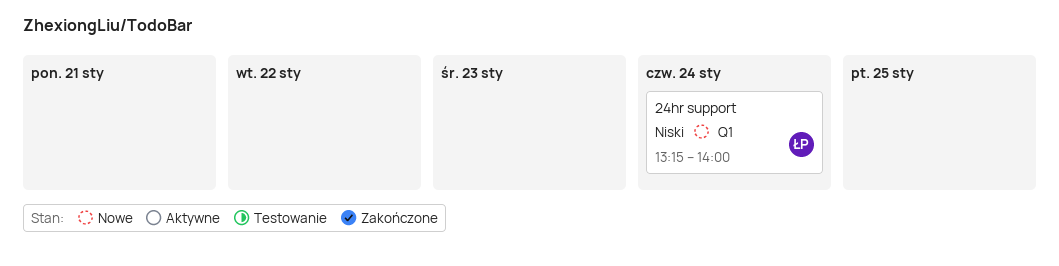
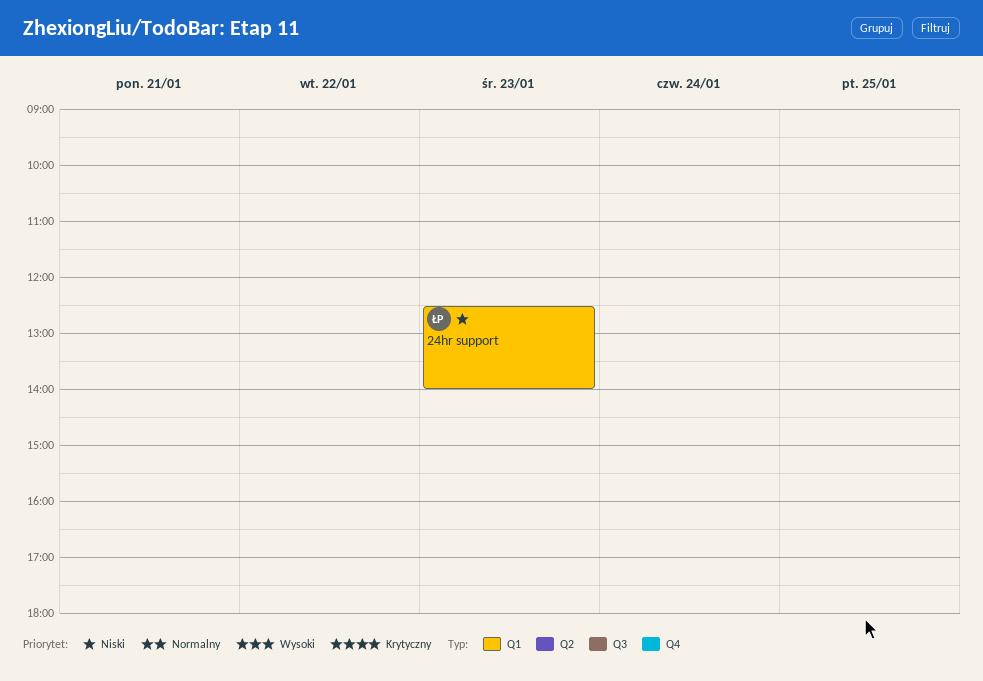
24hr support, day: Jan 24 -> Jan 23
24hr support, begins: 13:15 -> 12:30

